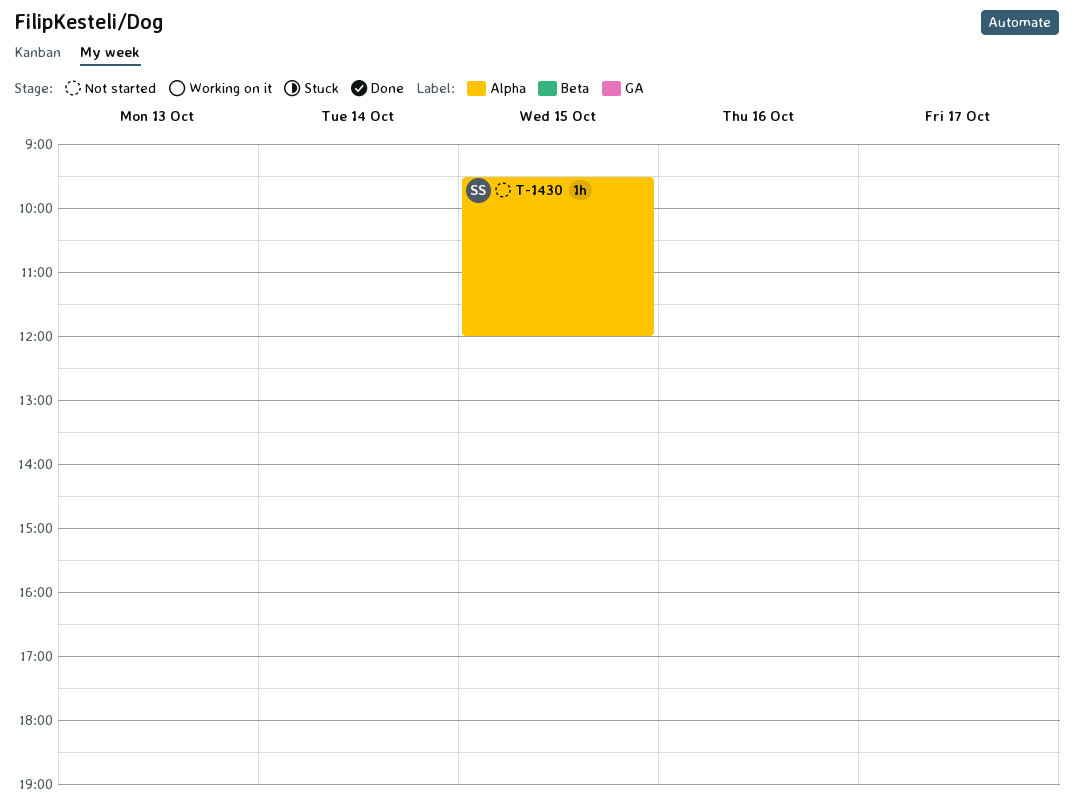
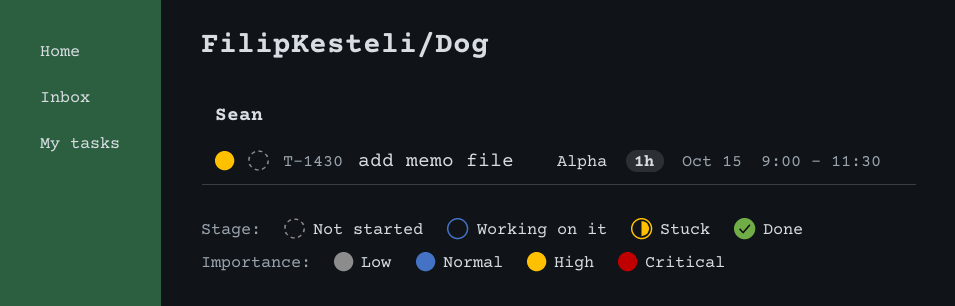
T-1430, begins: 09:30 -> 09:00
T-1430, ends: 12:00 -> 11:30

